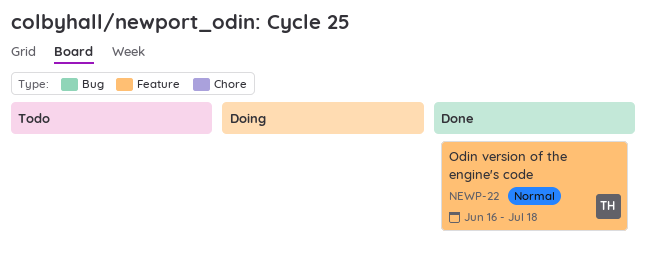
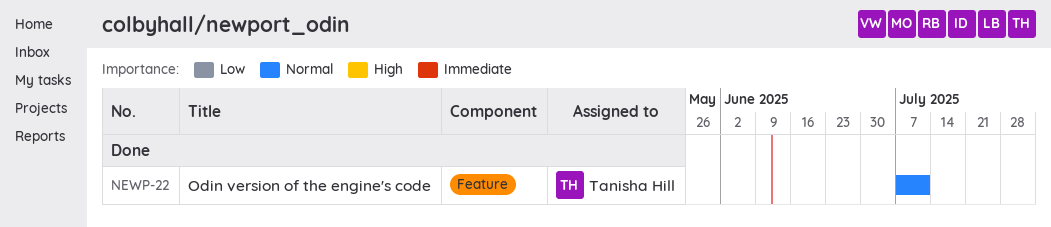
NEWP-22, start: Jun 16 -> Jul 7
NEWP-22, due: Jul 18 -> Jul 11

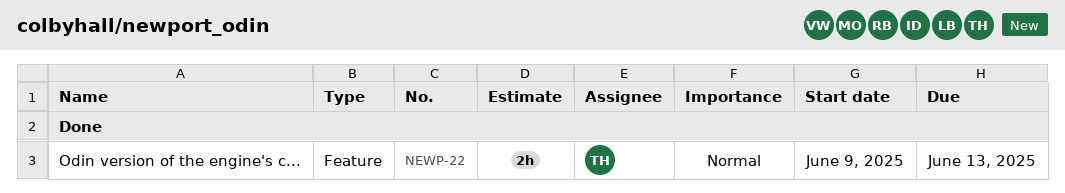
NEWP-22, start: Jul 7 -> Jun 9
NEWP-22, due: Jul 11 -> Jun 13

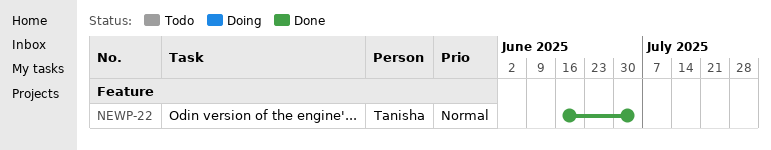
NEWP-22, start: Jun 9 -> Jun 16
NEWP-22, due: Jun 13 -> Jul 4

